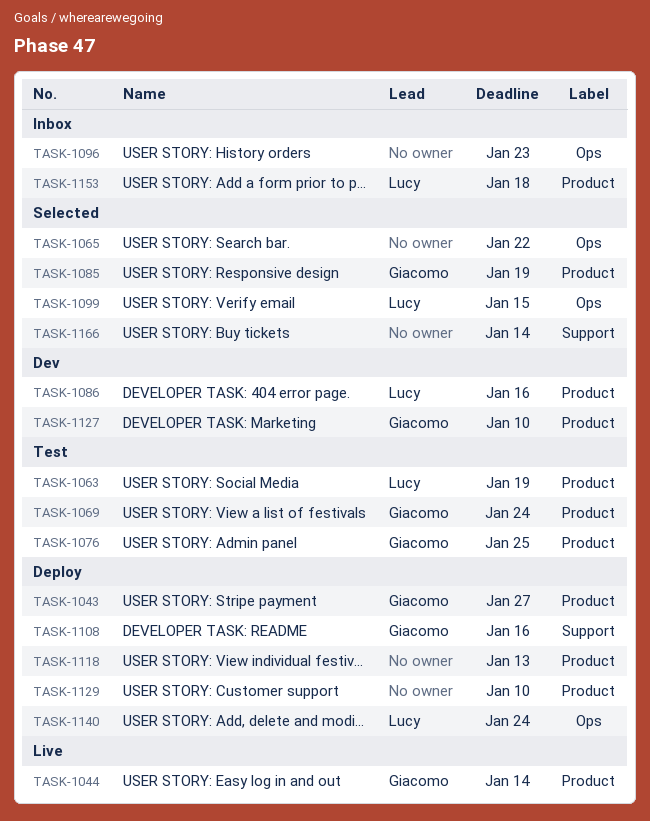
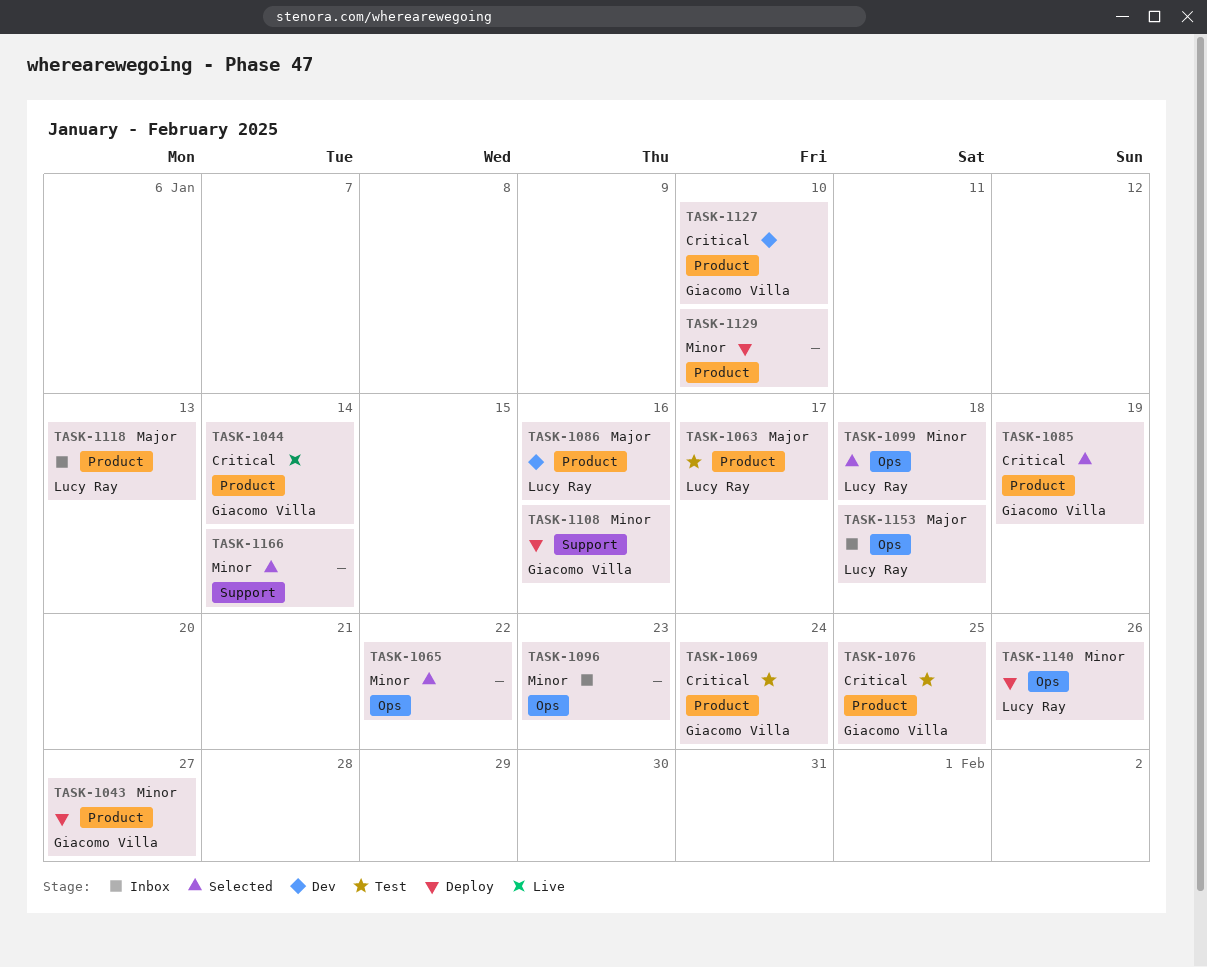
TASK-1063, due: Jan 19 -> Jan 17
TASK-1099, due: Jan 15 -> Jan 18
TASK-1118, status: Deploy -> Inbox
TASK-1118, owner: none -> Lucy Ray
TASK-1140, due: Jan 24 -> Jan 26
TASK-1153, label: Product -> Ops

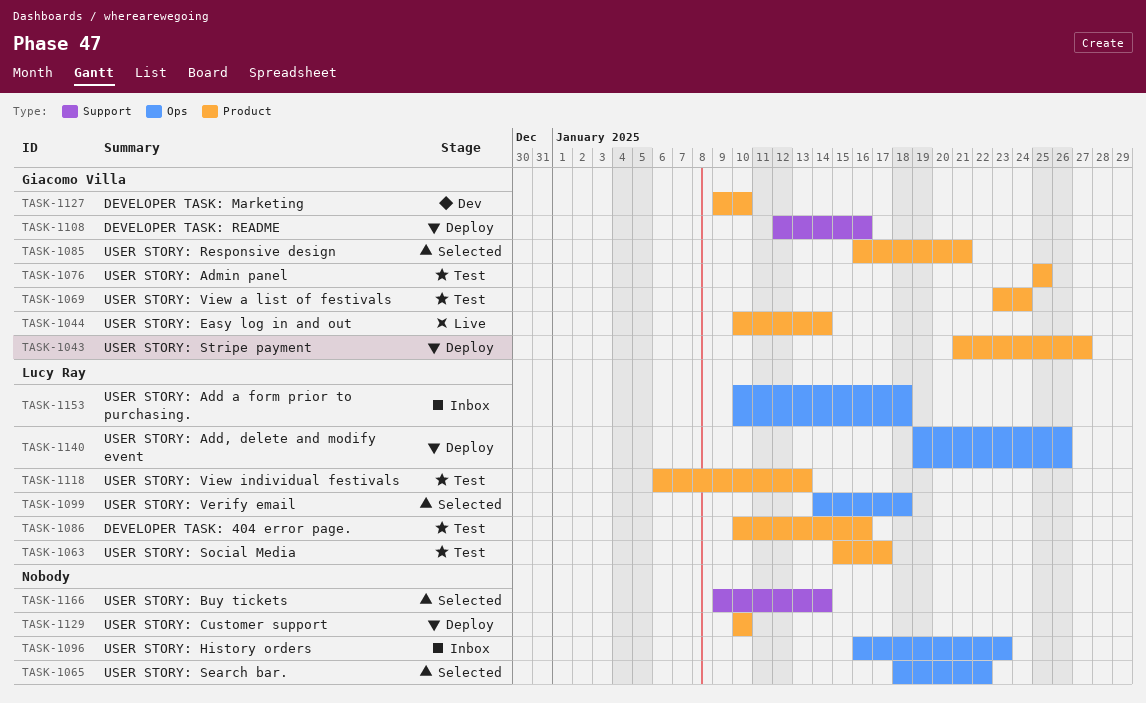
TASK-1085, due: Jan 19 -> Jan 21
TASK-1086, status: Dev -> Test
TASK-1118, status: Inbox -> Test

